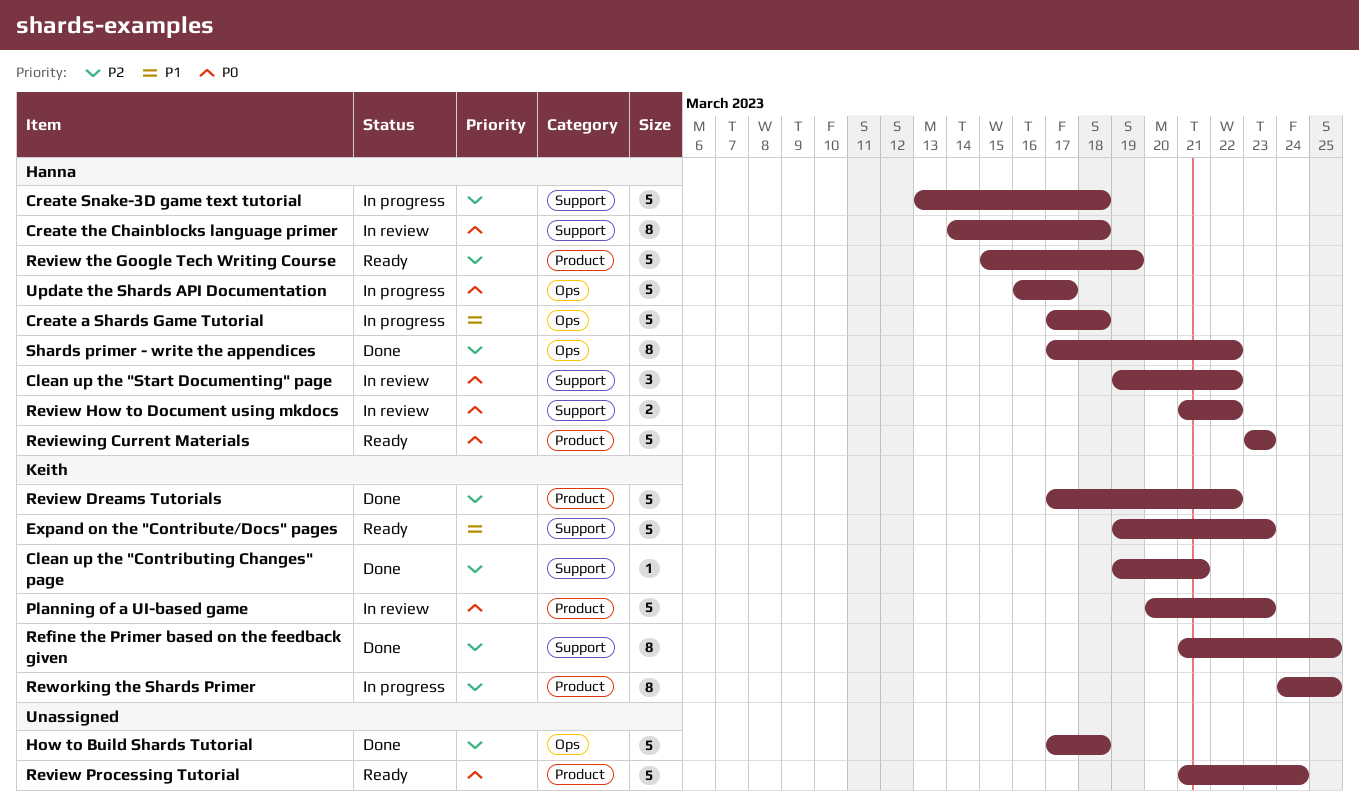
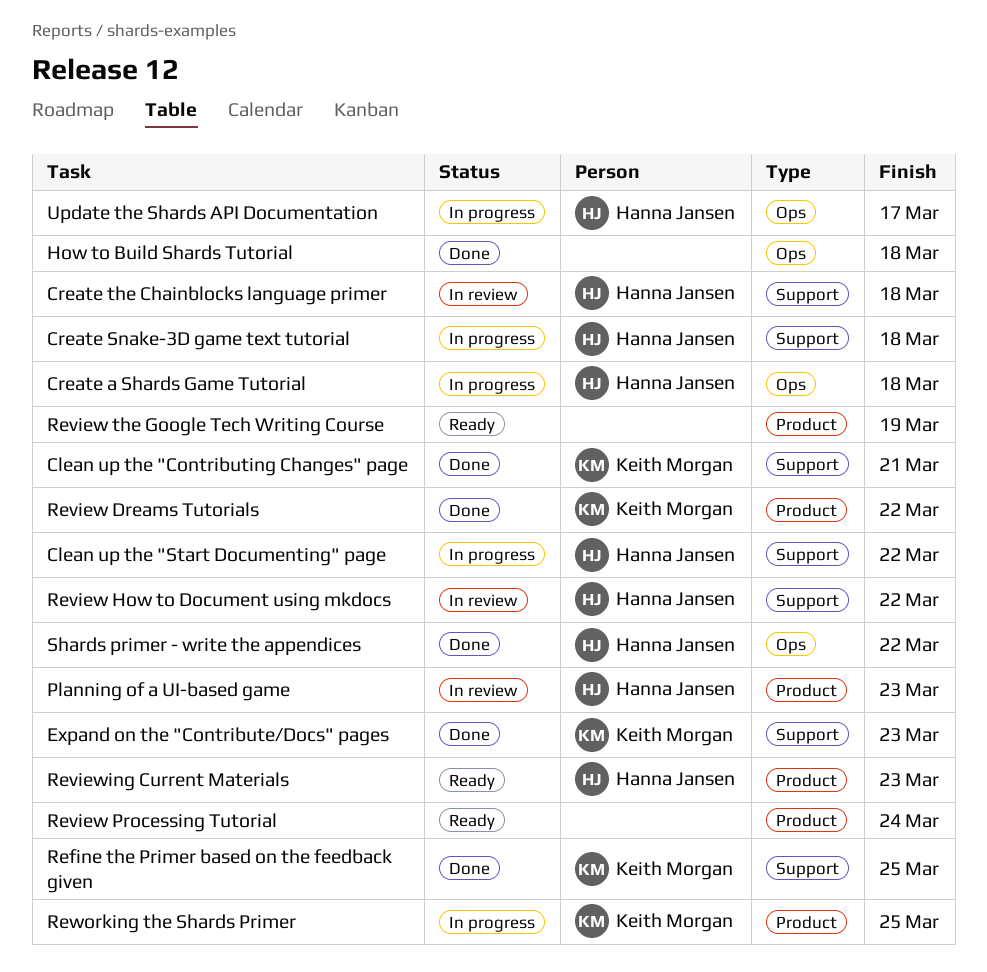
Clean up the "Start Documenting" page, status: In review -> In progress
Expand on the "Contribute/Docs" pages, status: Ready -> Done
Planning of a UI-based game, owner: Keith Morgan -> Hanna Jansen
Review the Google Tech Writing Course, owner: Hanna Jansen -> none

